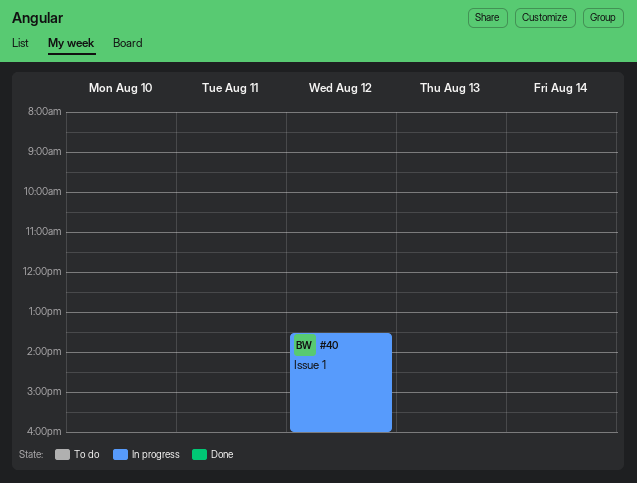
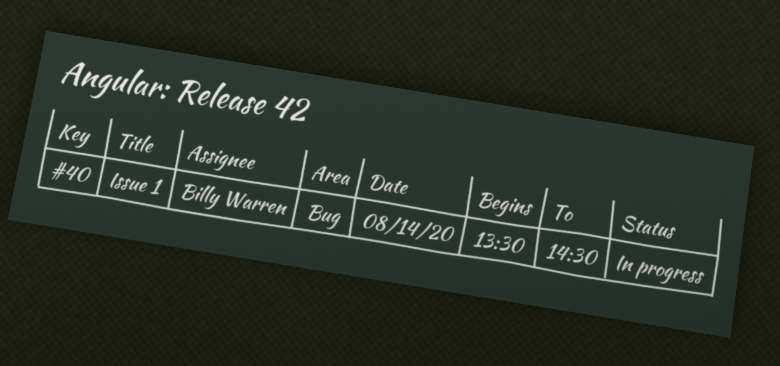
#40, day: Aug 12 -> Aug 14
#40, ends: 16:00 -> 14:30

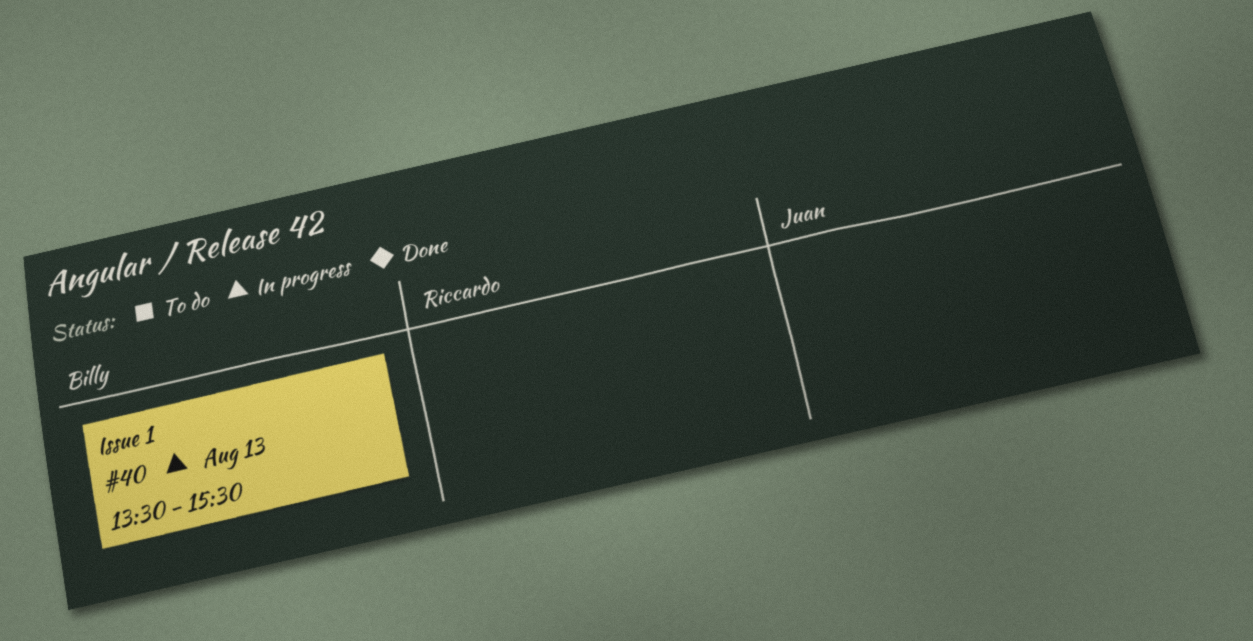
#40, day: Aug 14 -> Aug 13
#40, ends: 14:30 -> 15:30

